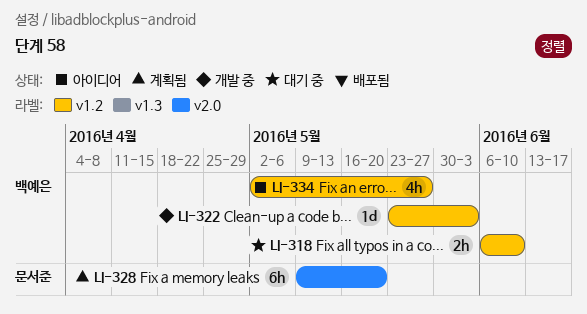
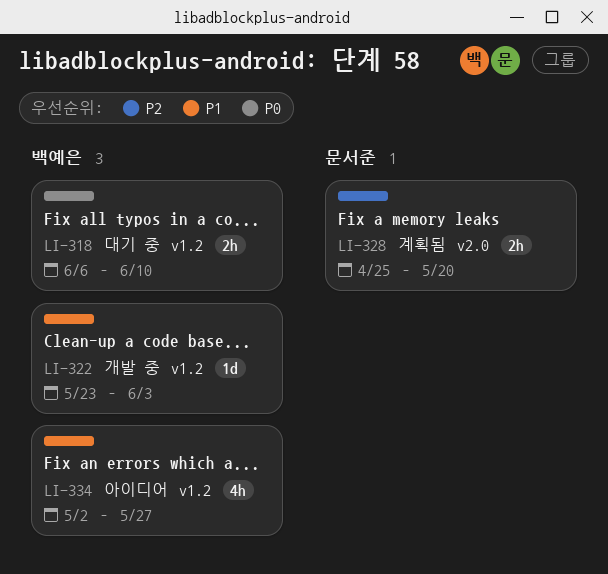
LI-328, estimate: 6h -> 2h
LI-328, start: May 9 -> Apr 25

